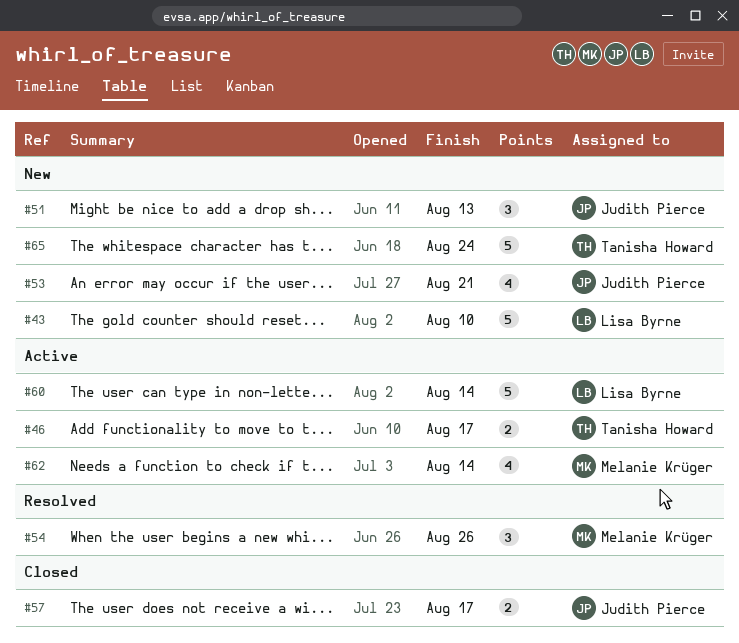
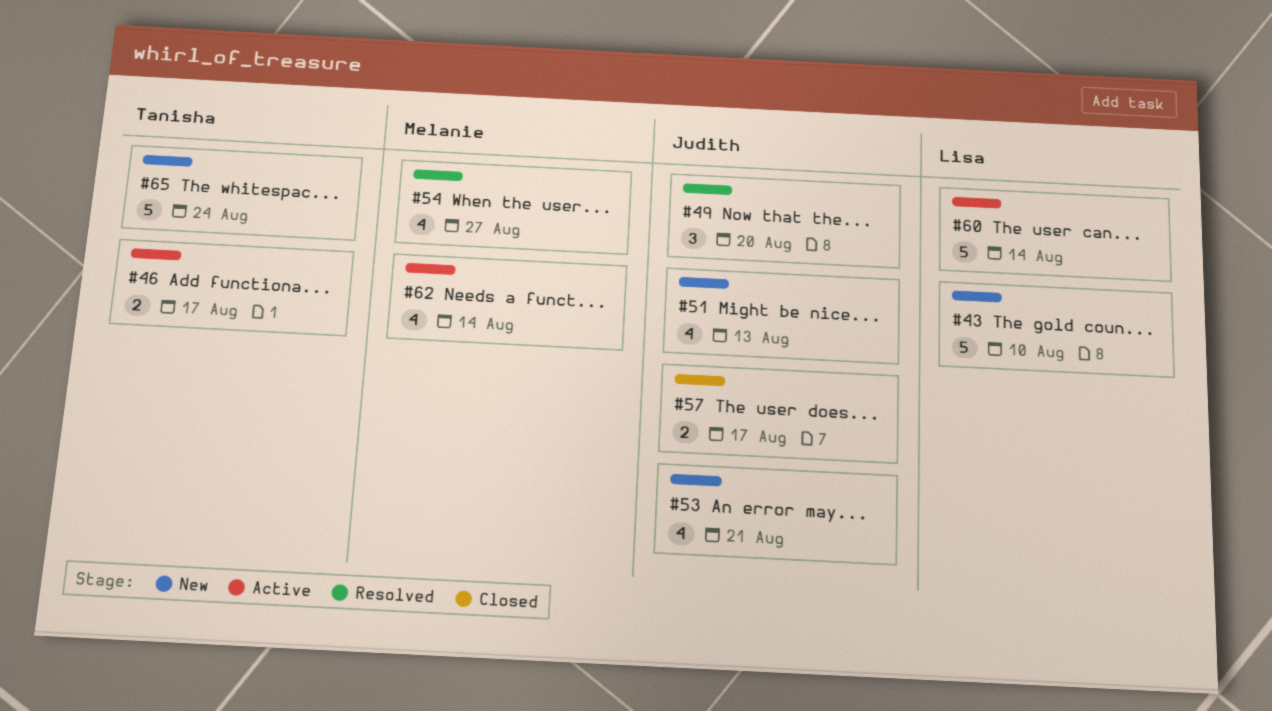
#49: none -> present
#51, estimate: 3 -> 4
#54, estimate: 3 -> 4
#54, due: Aug 26 -> Aug 27

